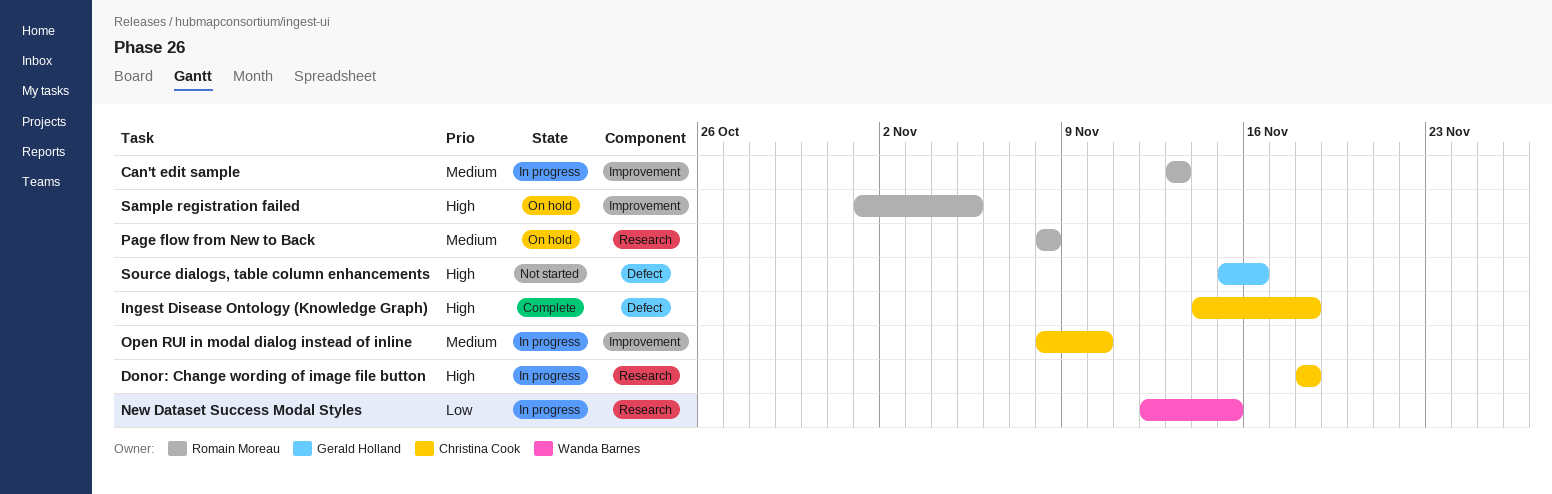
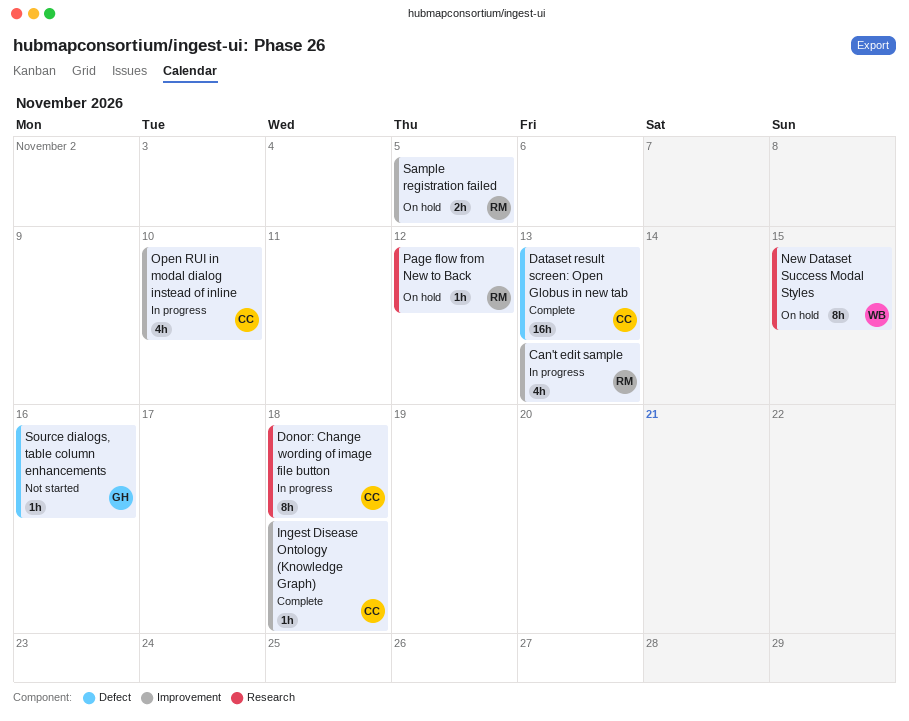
Dataset result screen: Open Globus in new tab: none -> present
Ingest Disease Ontology (Knowledge Graph), label: Defect -> Improvement
New Dataset Success Modal Styles, status: In progress -> On hold
Page flow from New to Back, due: Nov 8 -> Nov 12

